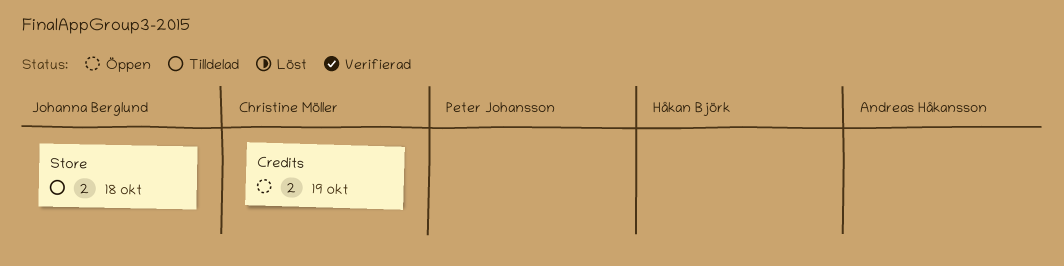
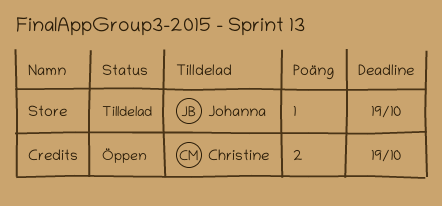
Store, estimate: 2 -> 1
Store, due: Oct 18 -> Oct 19

